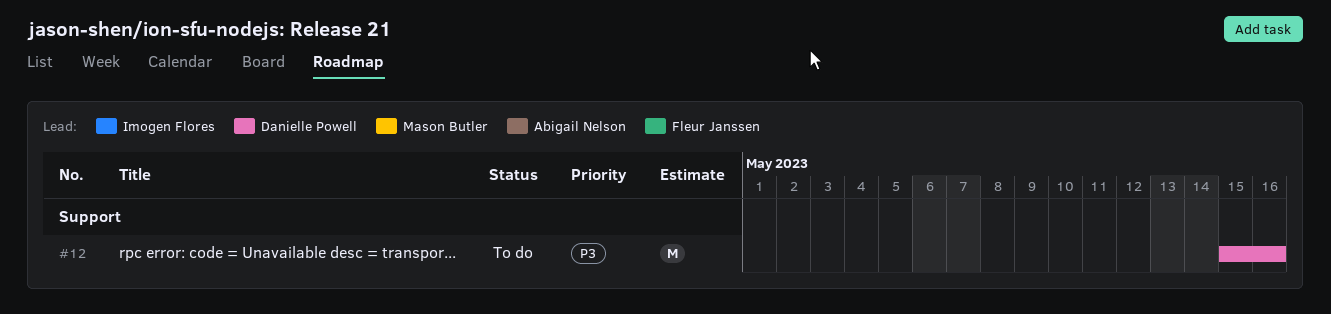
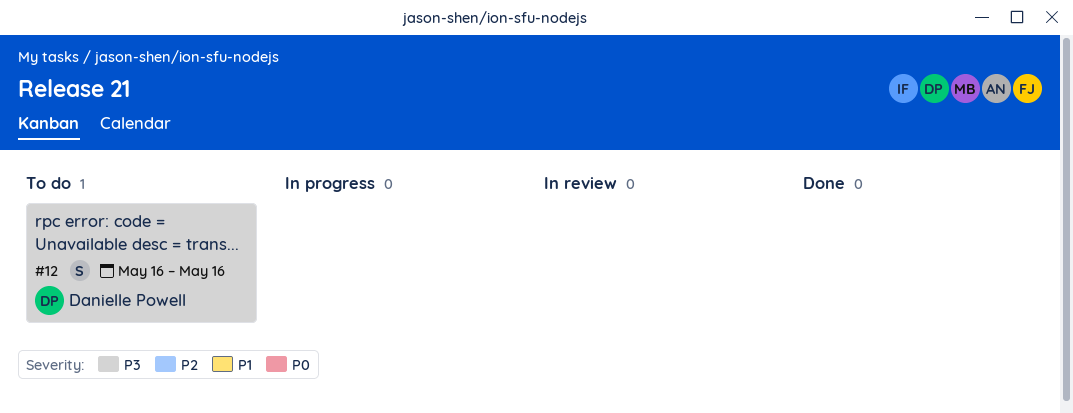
#12, estimate: M -> S
#12, start: May 15 -> May 16

